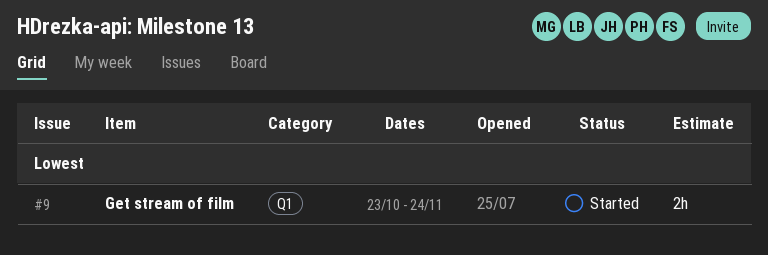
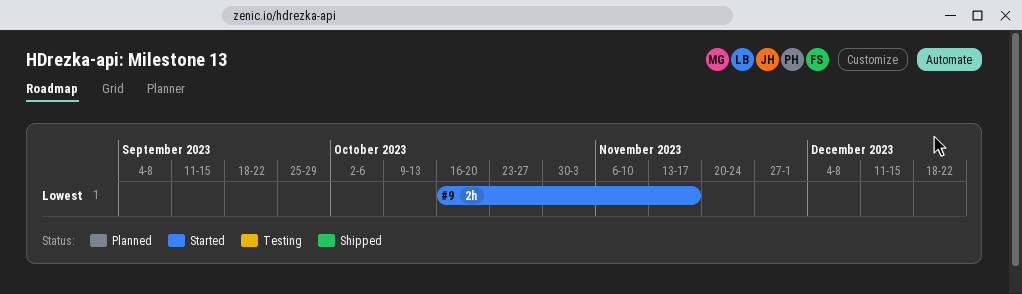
#9, start: Oct 23 -> Oct 16
#9, due: Nov 24 -> Nov 17

